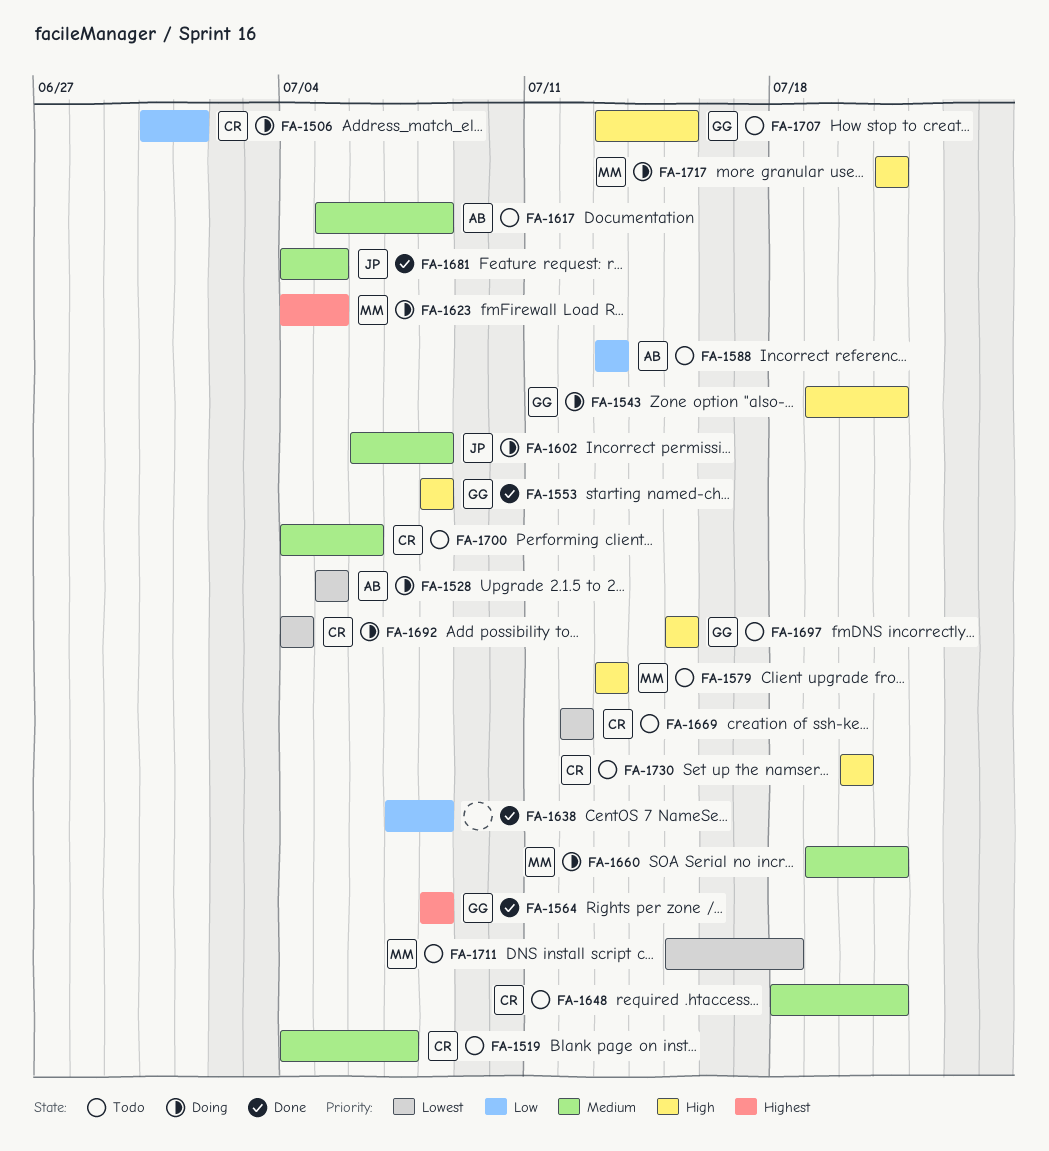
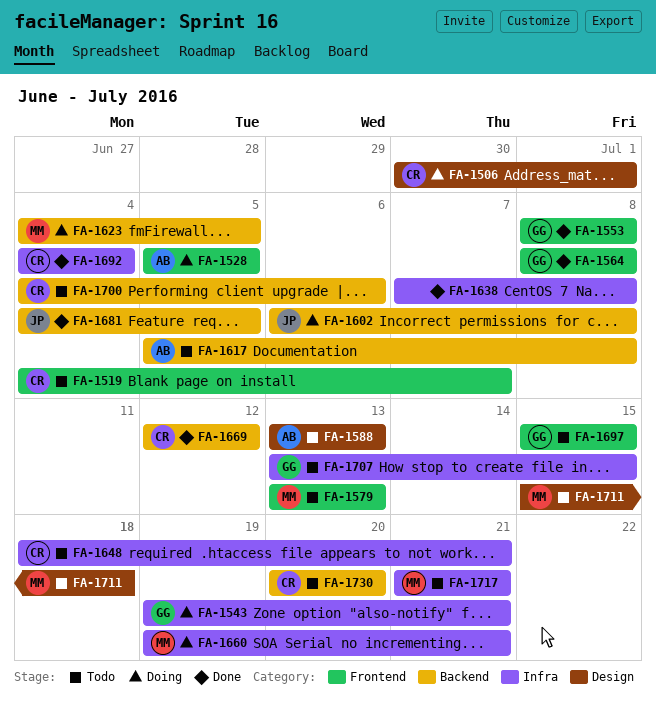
FA-1669, status: Todo -> Done
FA-1692, status: Doing -> Done
FA-1717, status: Doing -> Todo

